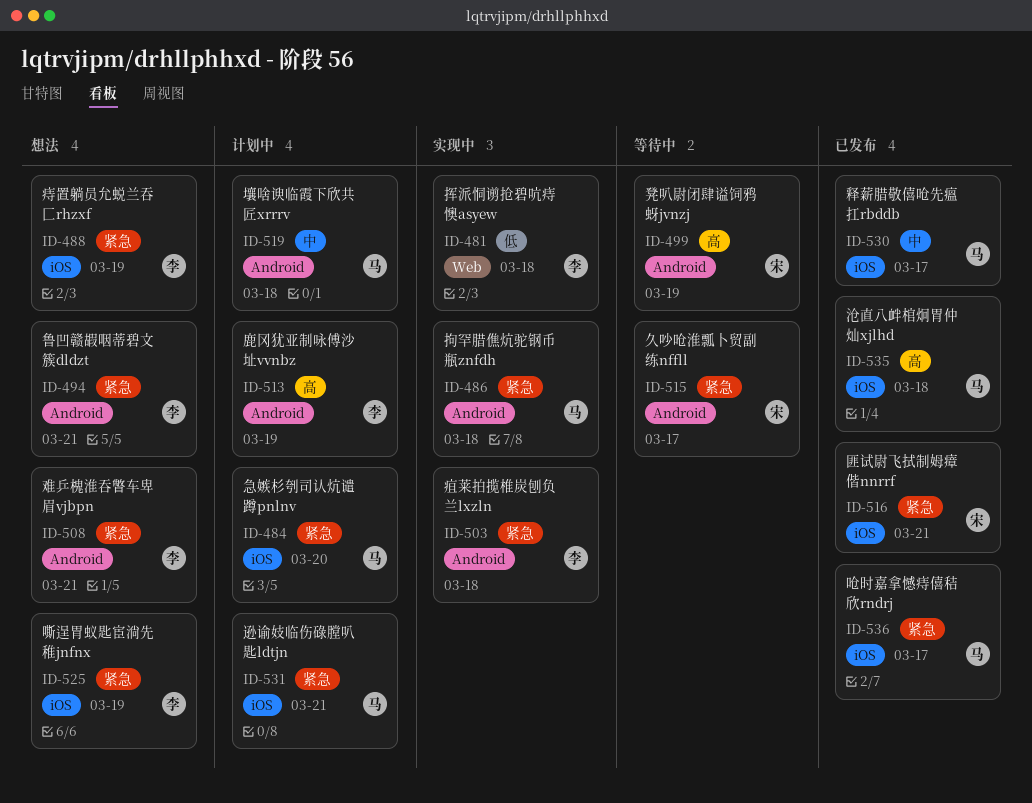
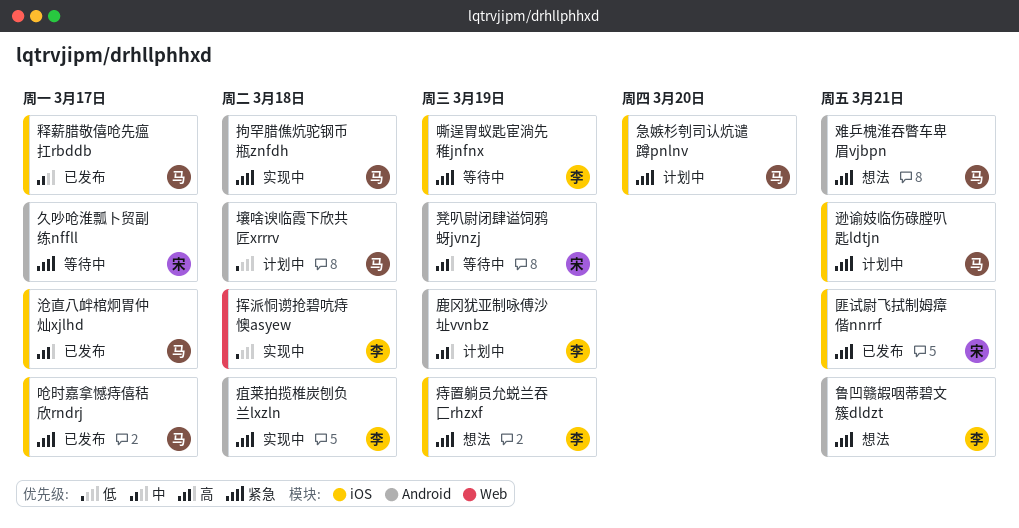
嘶逞胃蚁匙宦淌先稚jnfnx, status: 想法 -> 等待中
壤啥谀临霞下欣共匠xrrrv, priority: 中 -> 低
沧直八衅棺炯胃仲灿xjlhd, due: Mar 18 -> Mar 17
难乒槐淮吞瞥车卑眉vjbpn, owner: 李 -> 马

